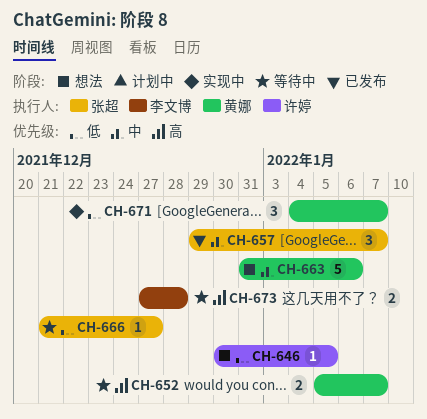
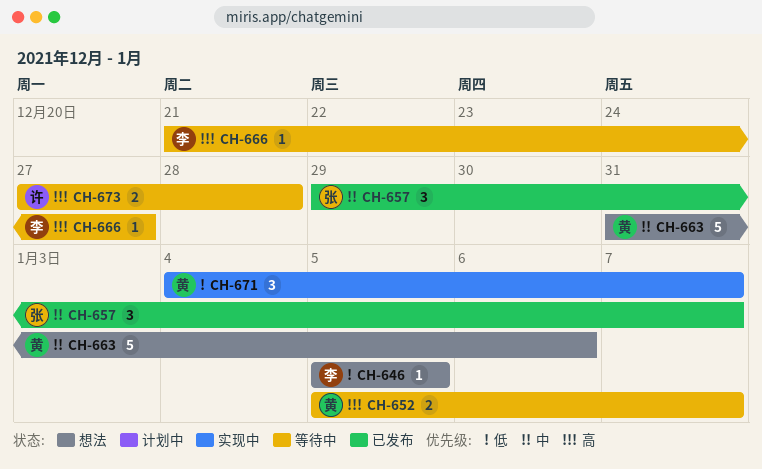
CH-646, owner: 许婷 -> 李文博
CH-646, start: Dec 30 -> Jan 5
CH-666, owner: 张超 -> 李文博
CH-666, priority: 低 -> 高
CH-673, owner: 李文博 -> 许婷

